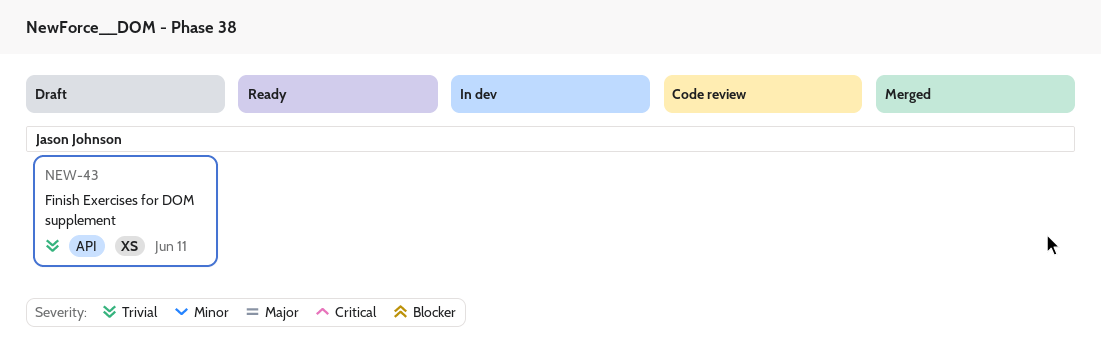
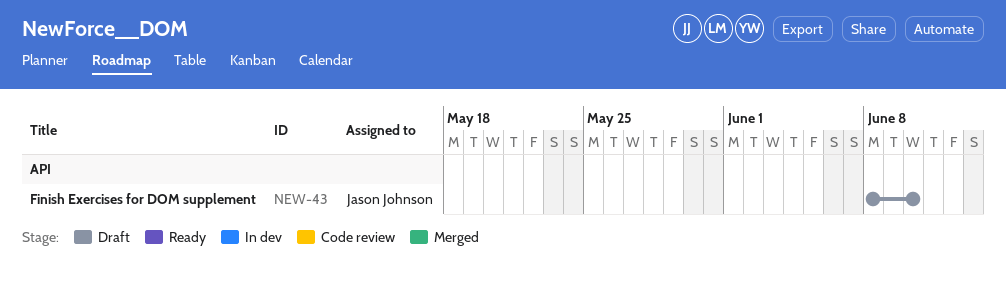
NEW-43, due: Jun 11 -> Jun 10

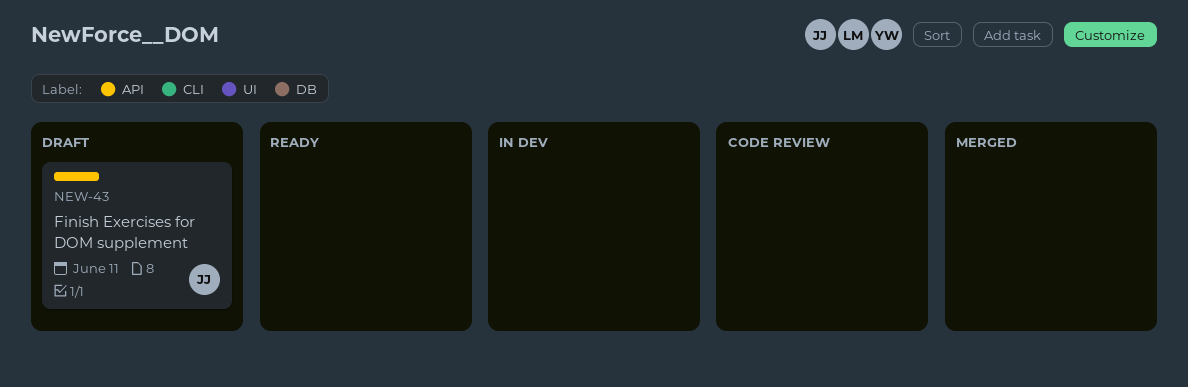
NEW-43, due: Jun 10 -> Jun 11

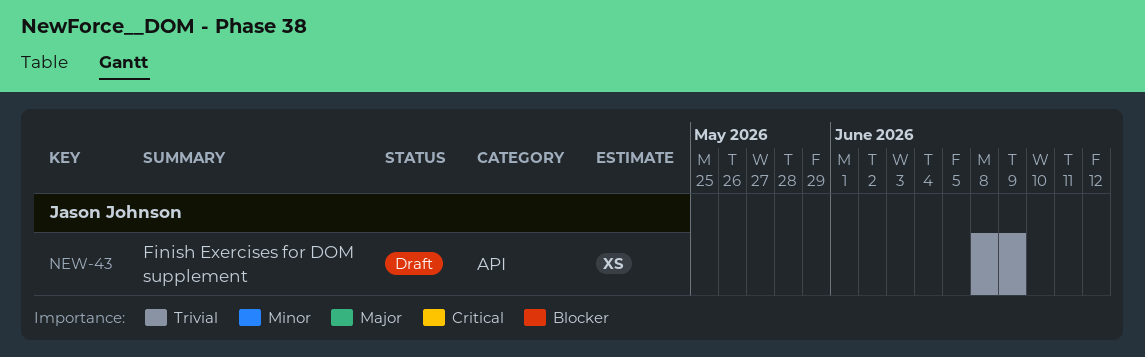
NEW-43, due: Jun 11 -> Jun 9

